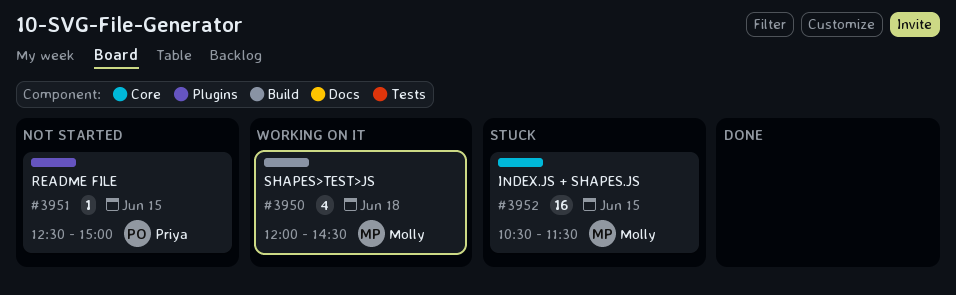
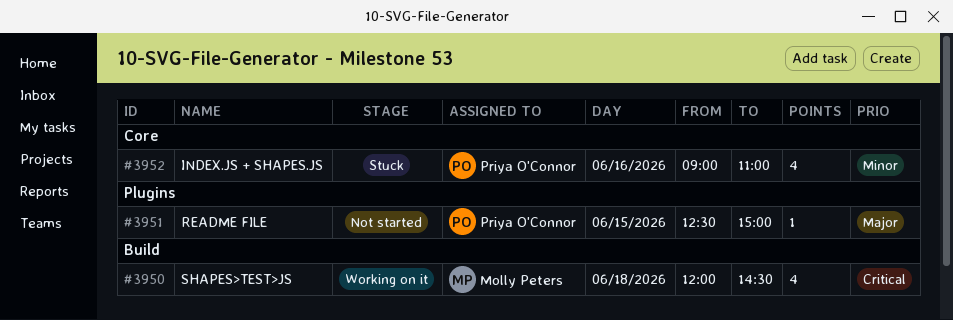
#3952, owner: Molly Peters -> Priya O'Connor
#3952, estimate: 16 -> 4
#3952, day: Jun 15 -> Jun 16
#3952, begins: 10:30 -> 09:00
#3952, ends: 11:30 -> 11:00

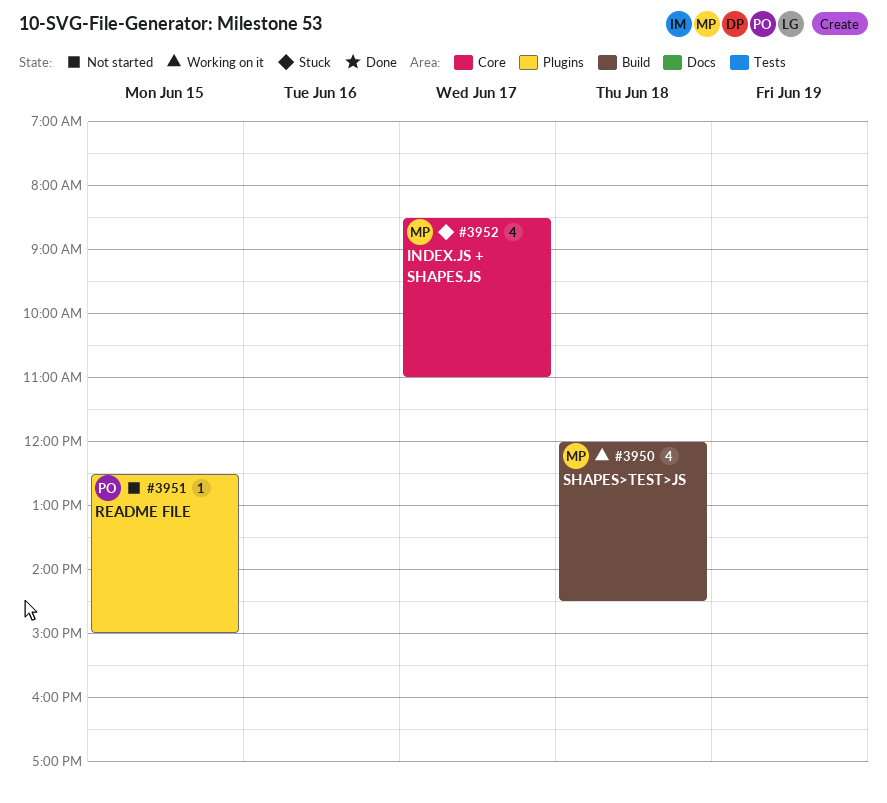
#3952, owner: Priya O'Connor -> Molly Peters
#3952, day: Jun 16 -> Jun 17
#3952, begins: 09:00 -> 08:30

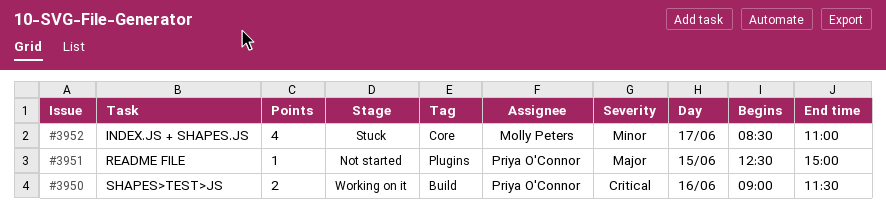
#3950, owner: Molly Peters -> Priya O'Connor
#3950, estimate: 4 -> 2
#3950, day: Jun 18 -> Jun 16
#3950, begins: 12:00 -> 09:00
#3950, ends: 14:30 -> 11:30

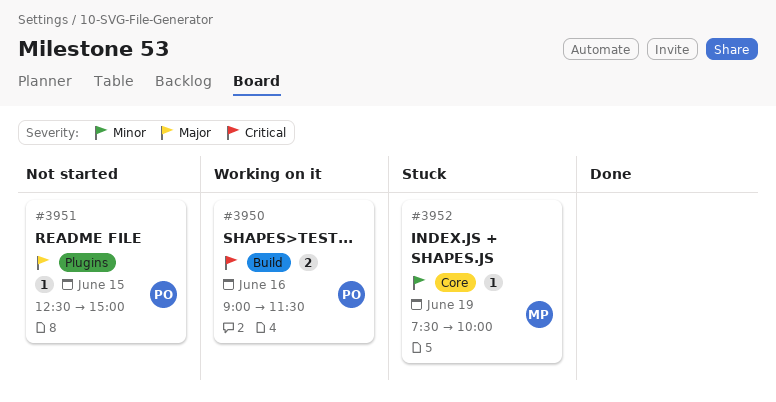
#3952, estimate: 4 -> 1
#3952, day: Jun 17 -> Jun 19
#3952, begins: 08:30 -> 07:30
#3952, ends: 11:00 -> 10:00

